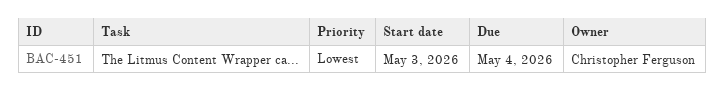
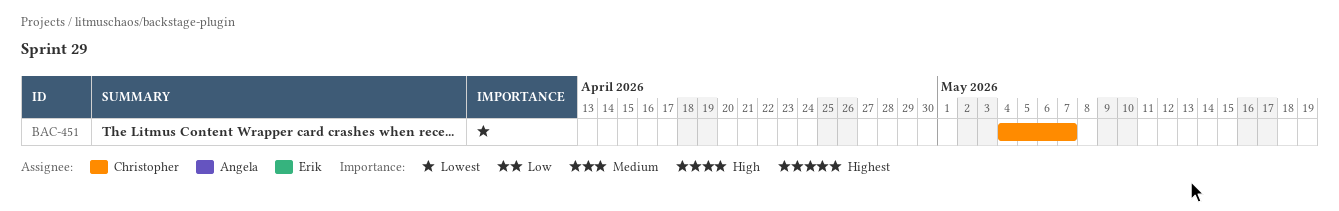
BAC-451, start: May 3 -> May 4
BAC-451, due: May 4 -> May 7

